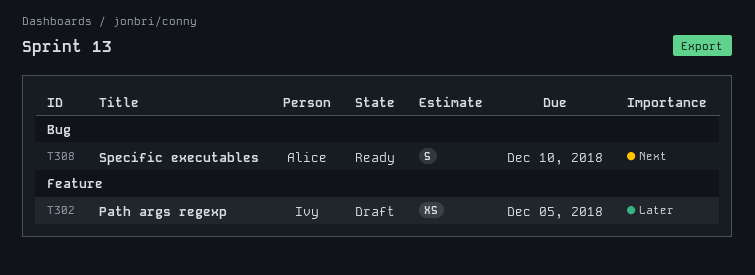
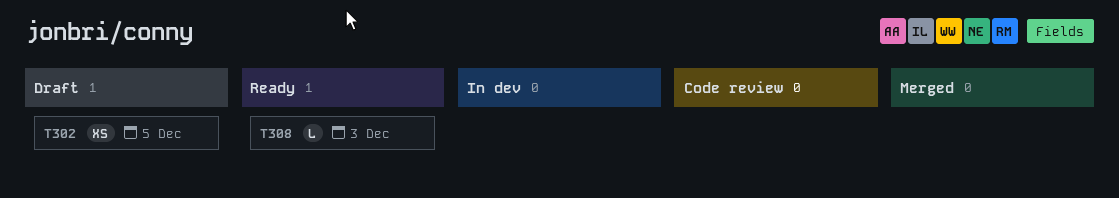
T308, estimate: S -> L
T308, due: Dec 10 -> Dec 3

